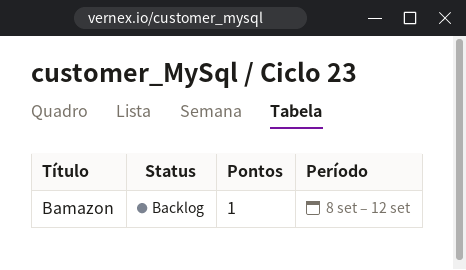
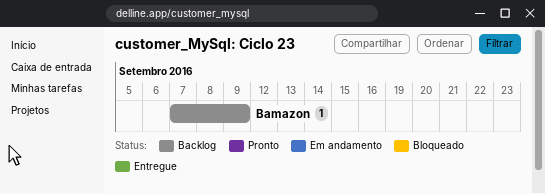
Bamazon, start: Sep 8 -> Sep 7
Bamazon, due: Sep 12 -> Sep 9

